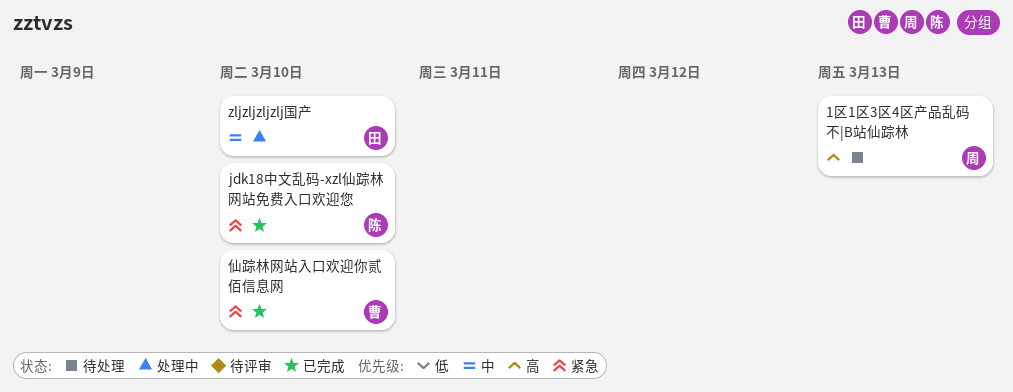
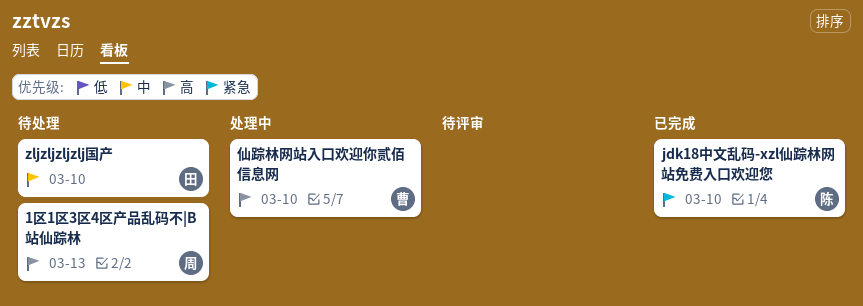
zljzljzljzlj国产, status: 处理中 -> 待处理
仙踪林网站入口欢迎你贰佰信息网, status: 已完成 -> 处理中
仙踪林网站入口欢迎你贰佰信息网, priority: 紧急 -> 高

